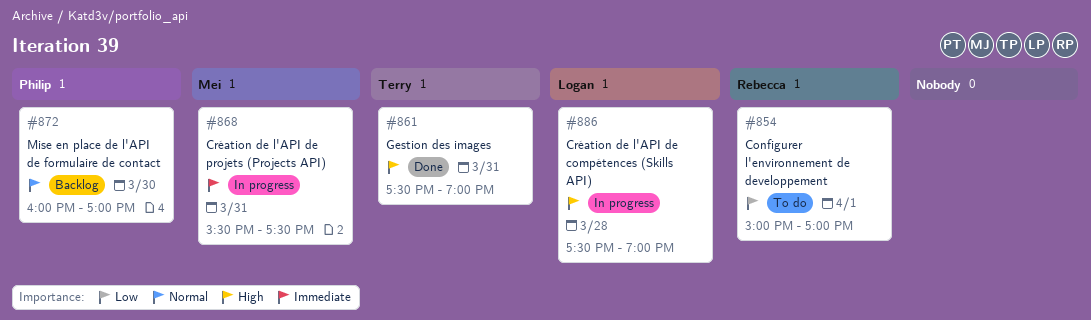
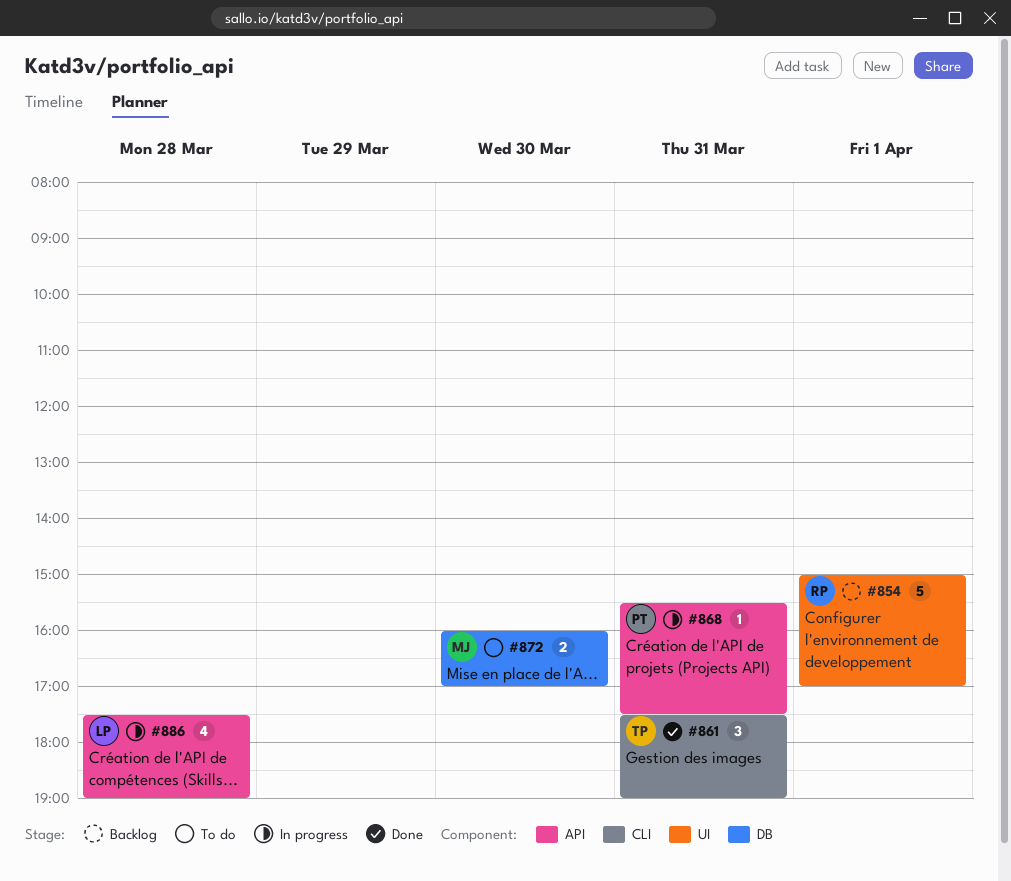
#854, status: To do -> Backlog
#868, owner: Mei -> Philip
#872, status: Backlog -> To do
#872, owner: Philip -> Mei

